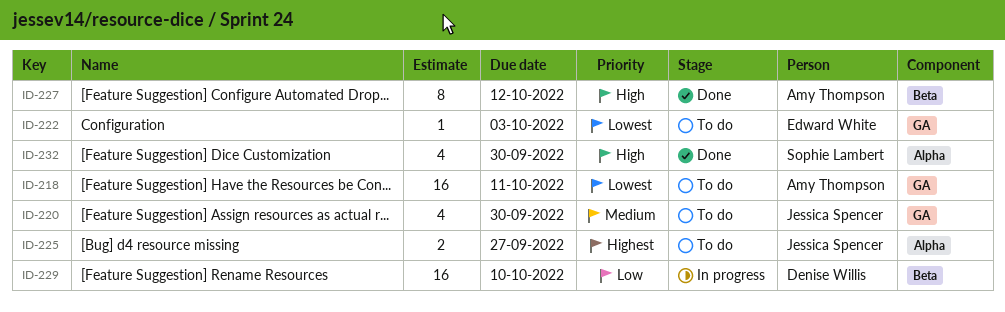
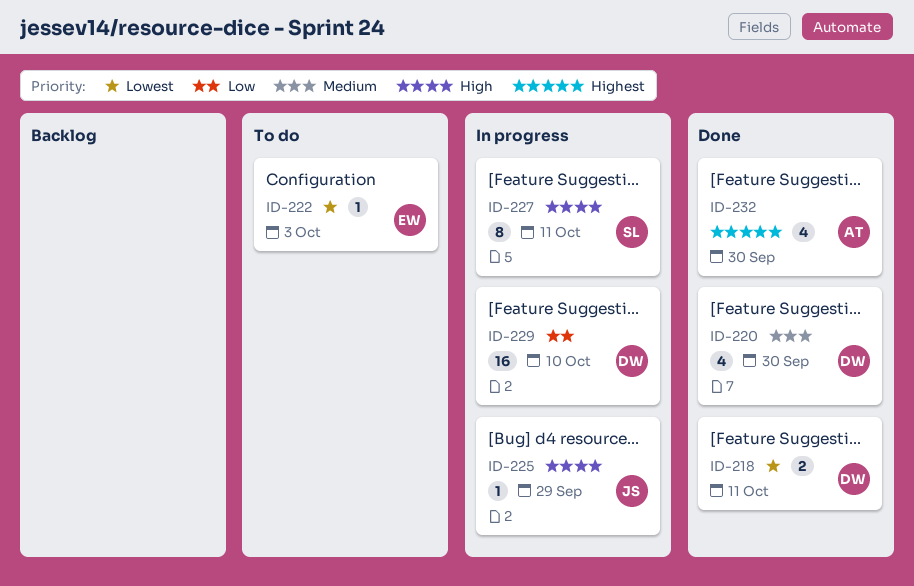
ID-218, status: To do -> Done
ID-218, owner: Amy Thompson -> Denise Willis
ID-218, estimate: 16 -> 2
ID-220, status: To do -> Done
ID-220, owner: Jessica Spencer -> Denise Willis
ID-225, status: To do -> In progress
ID-225, priority: Highest -> High
ID-225, estimate: 2 -> 1
ID-225, due: Sep 27 -> Sep 29
ID-227, status: Done -> In progress
ID-227, owner: Amy Thompson -> Sophie Lambert
ID-227, due: Oct 12 -> Oct 11
ID-232, owner: Sophie Lambert -> Amy Thompson
ID-232, priority: High -> Highest

